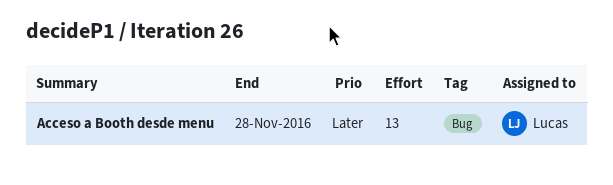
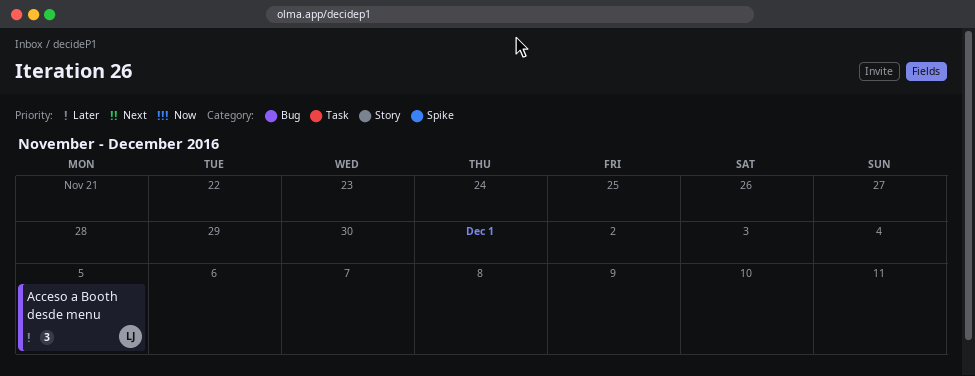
Acceso a Booth desde menu, estimate: 13 -> 3
Acceso a Booth desde menu, due: Nov 28 -> Dec 5

